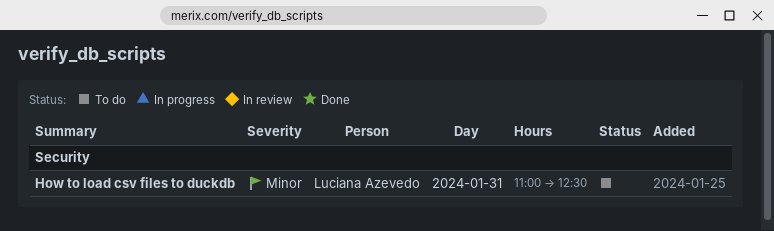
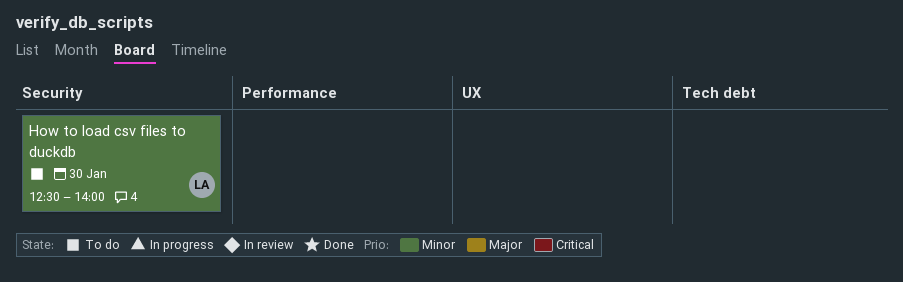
How to load csv files to duckdb, day: Jan 31 -> Jan 30
How to load csv files to duckdb, begins: 11:00 -> 12:30
How to load csv files to duckdb, ends: 12:30 -> 14:00

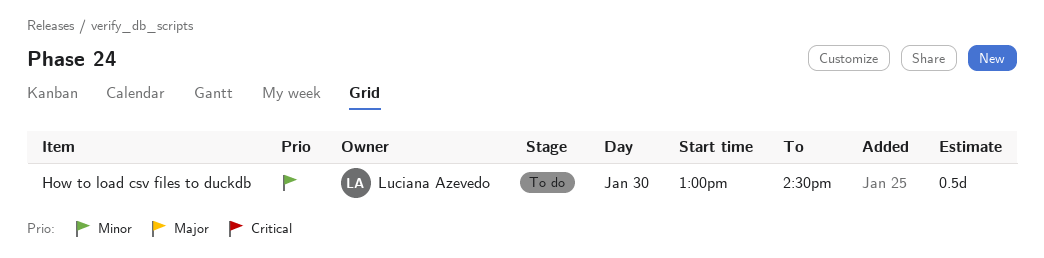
How to load csv files to duckdb, begins: 12:30 -> 13:00
How to load csv files to duckdb, ends: 14:00 -> 14:30

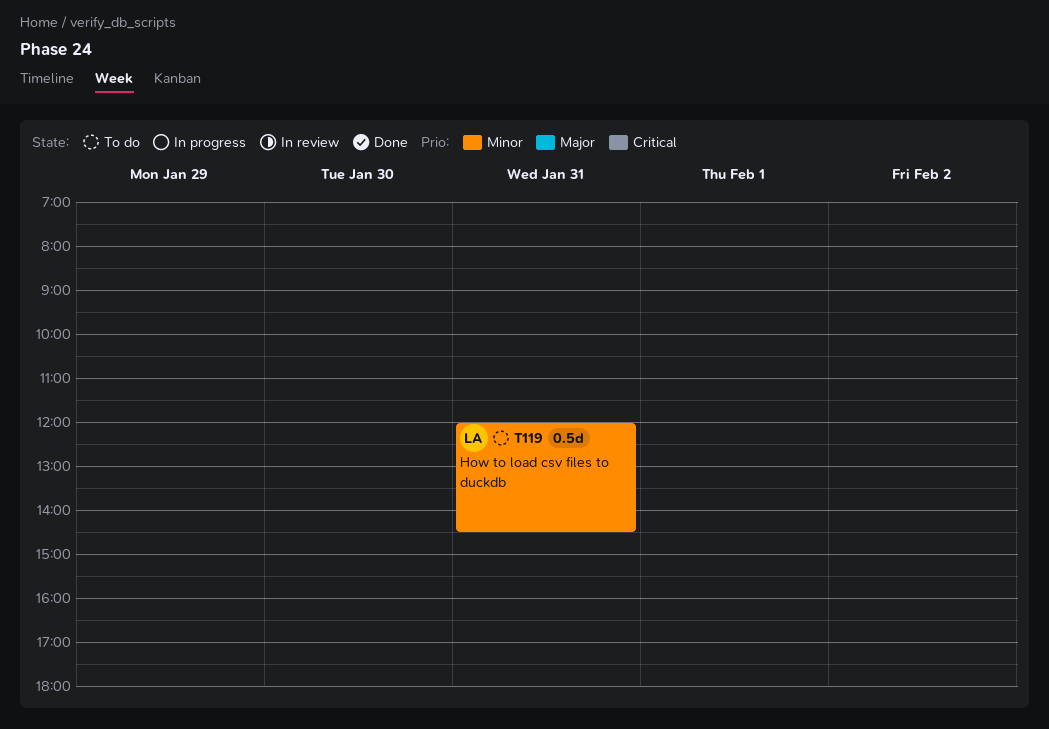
How to load csv files to duckdb, day: Jan 30 -> Jan 31
How to load csv files to duckdb, begins: 13:00 -> 12:00

